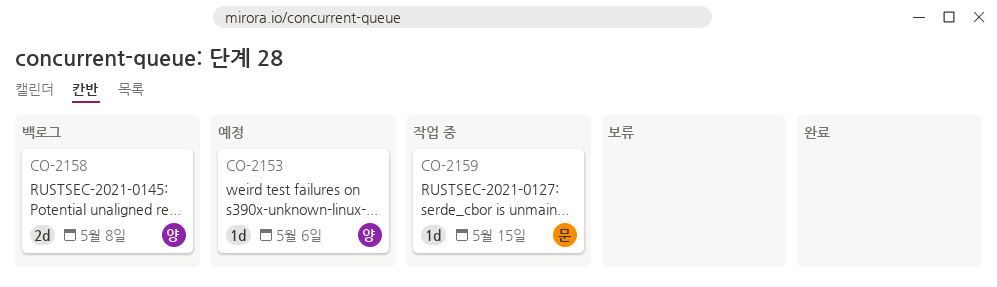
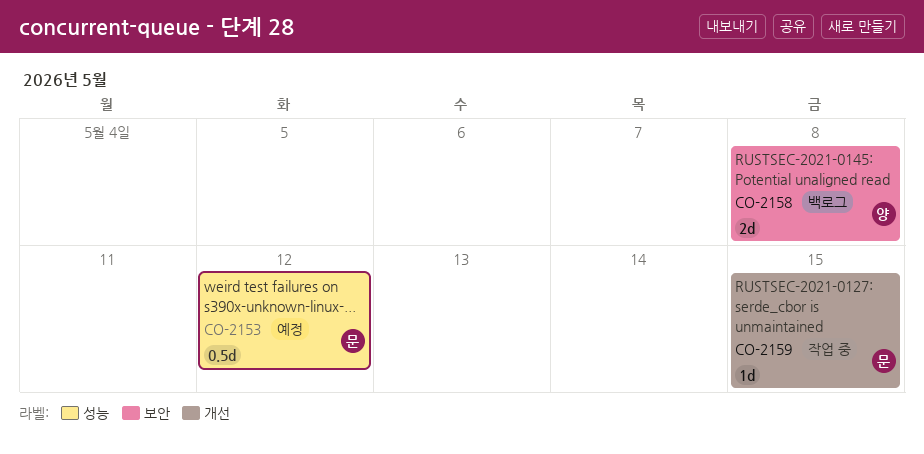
CO-2153, owner: 양 -> 문
CO-2153, estimate: 1d -> 0.5d
CO-2153, due: May 6 -> May 12

